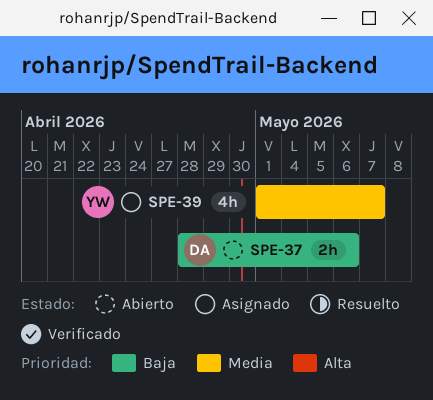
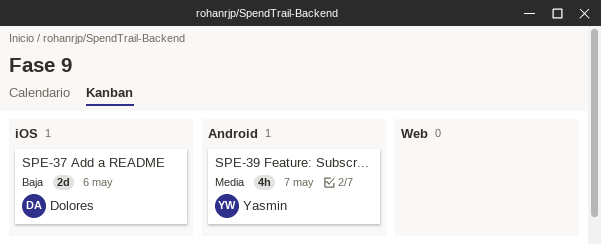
SPE-37, estimate: 2h -> 2d

